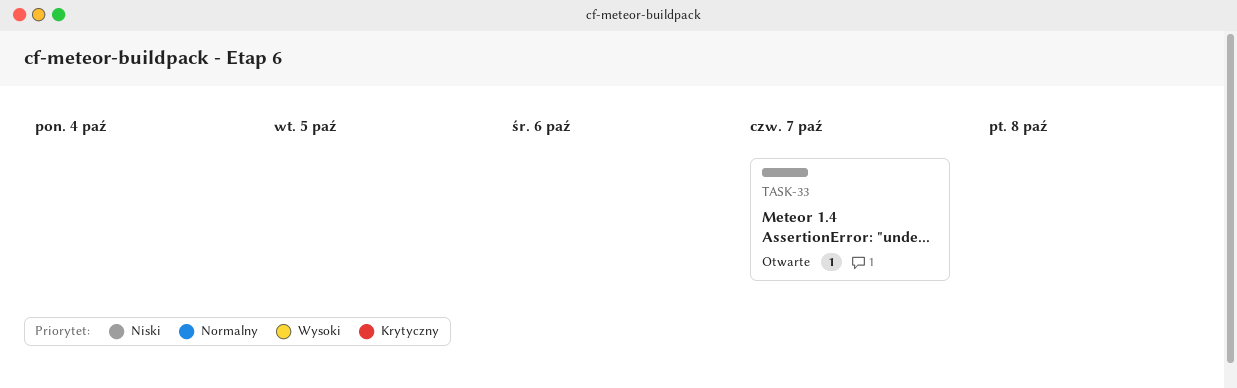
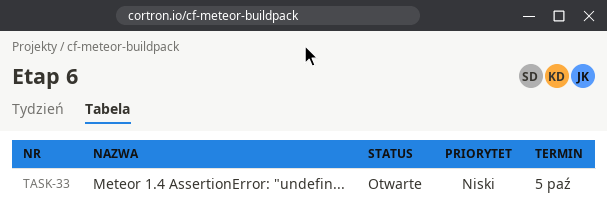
TASK-33, due: Oct 7 -> Oct 5

